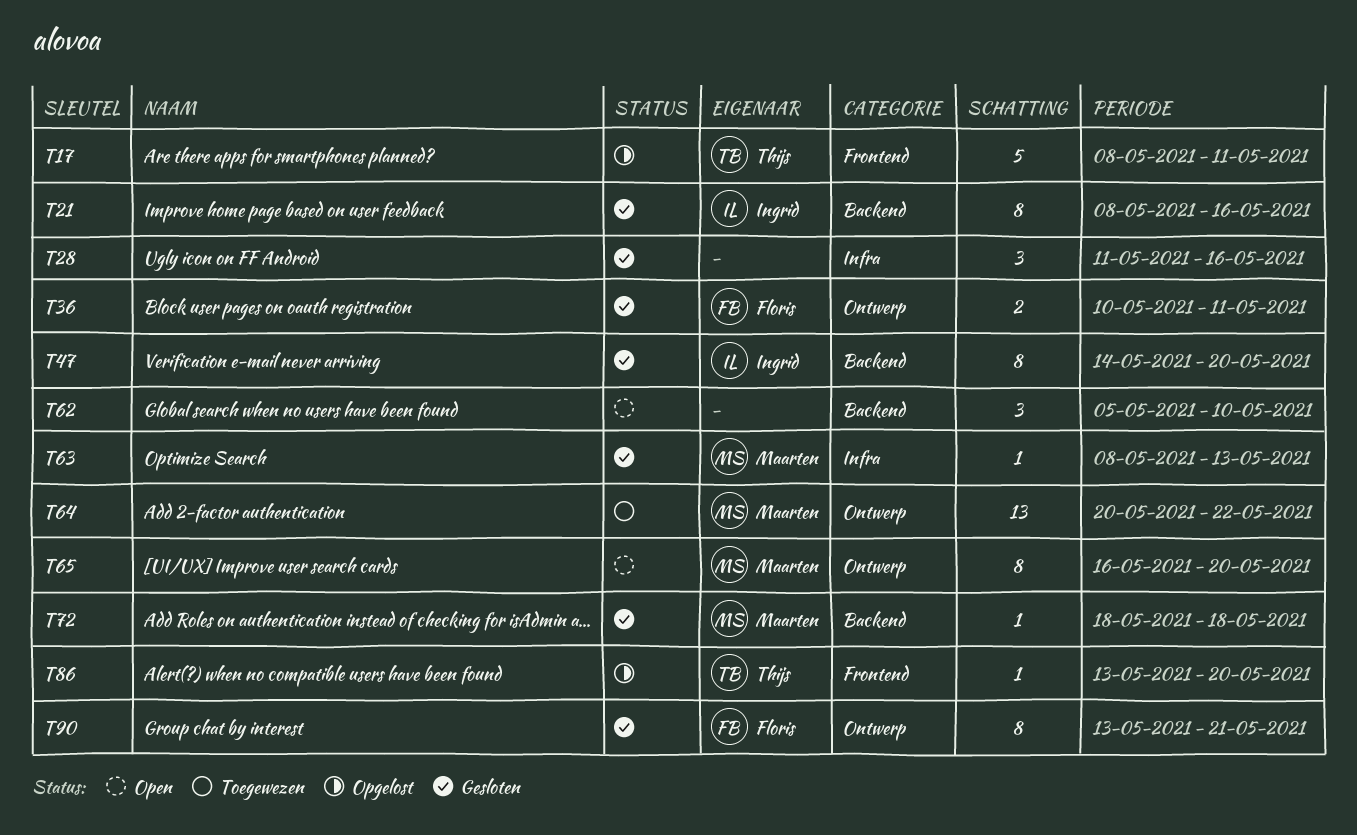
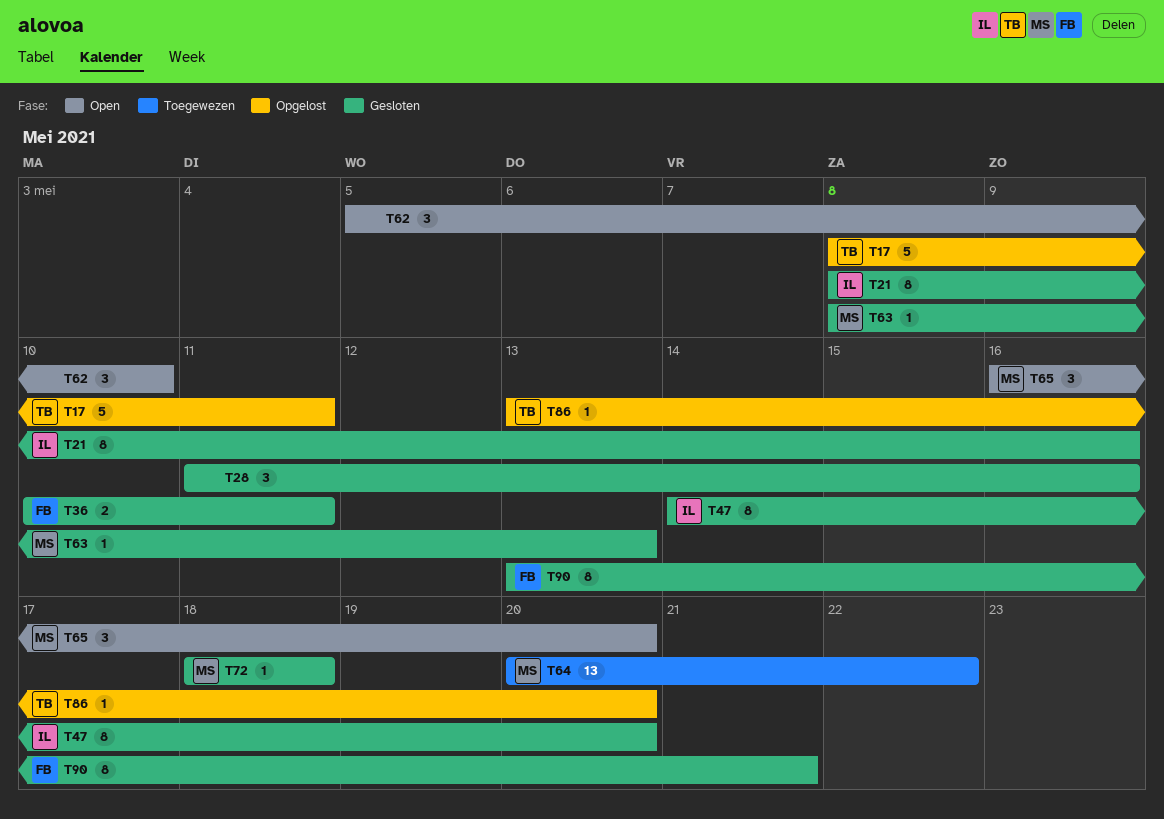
T65, estimate: 8 -> 3

